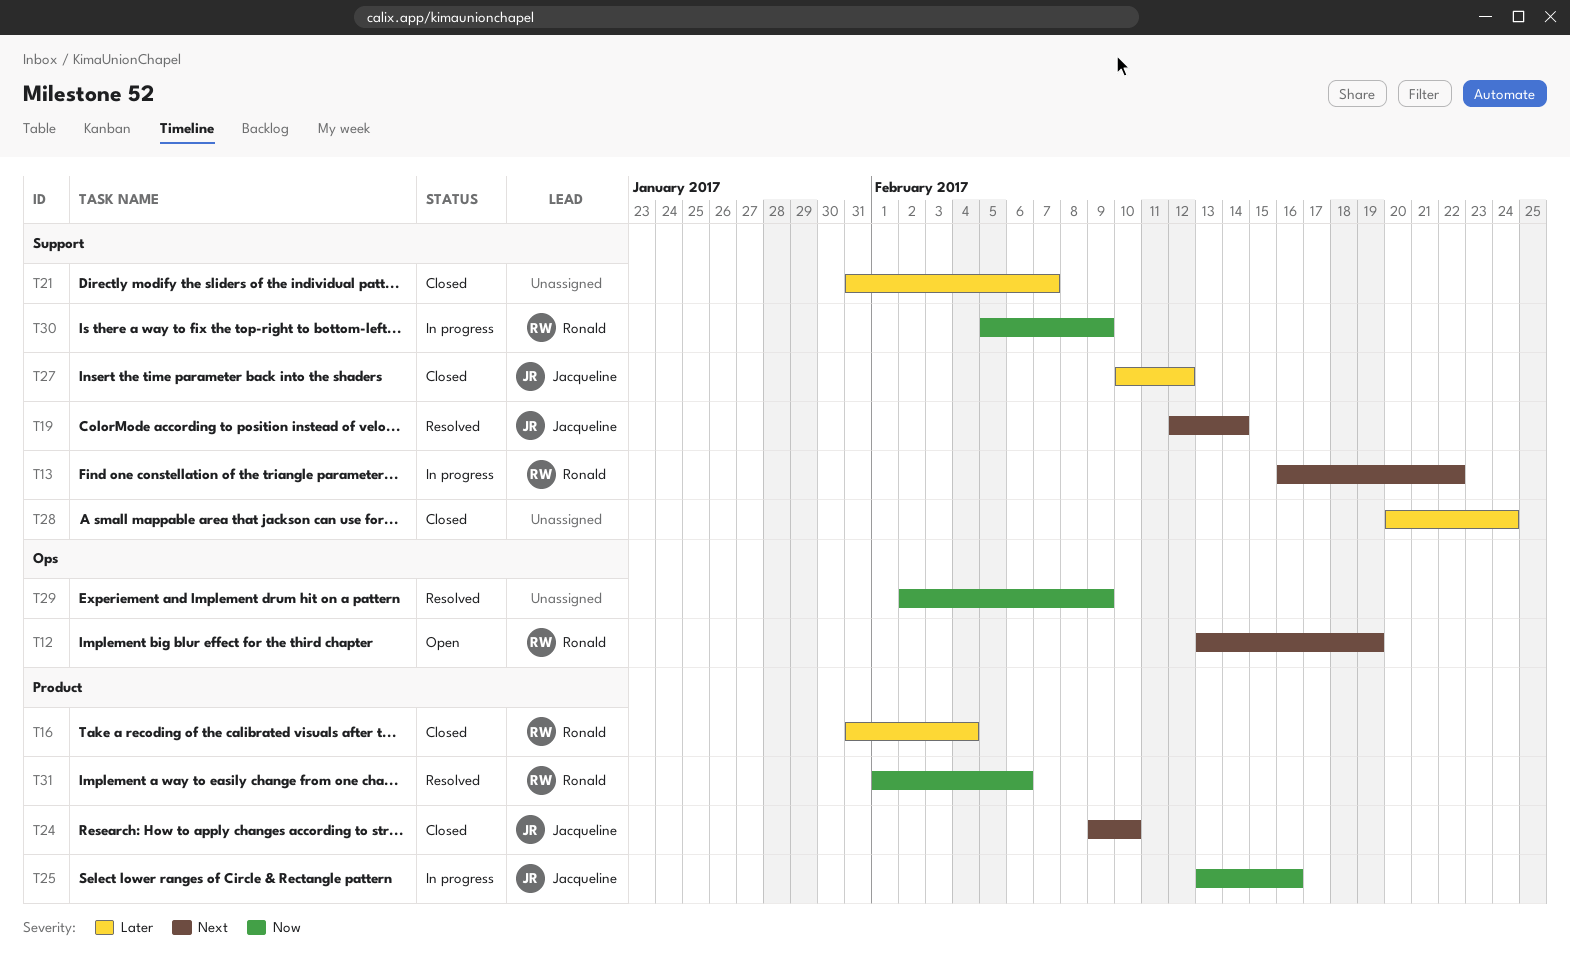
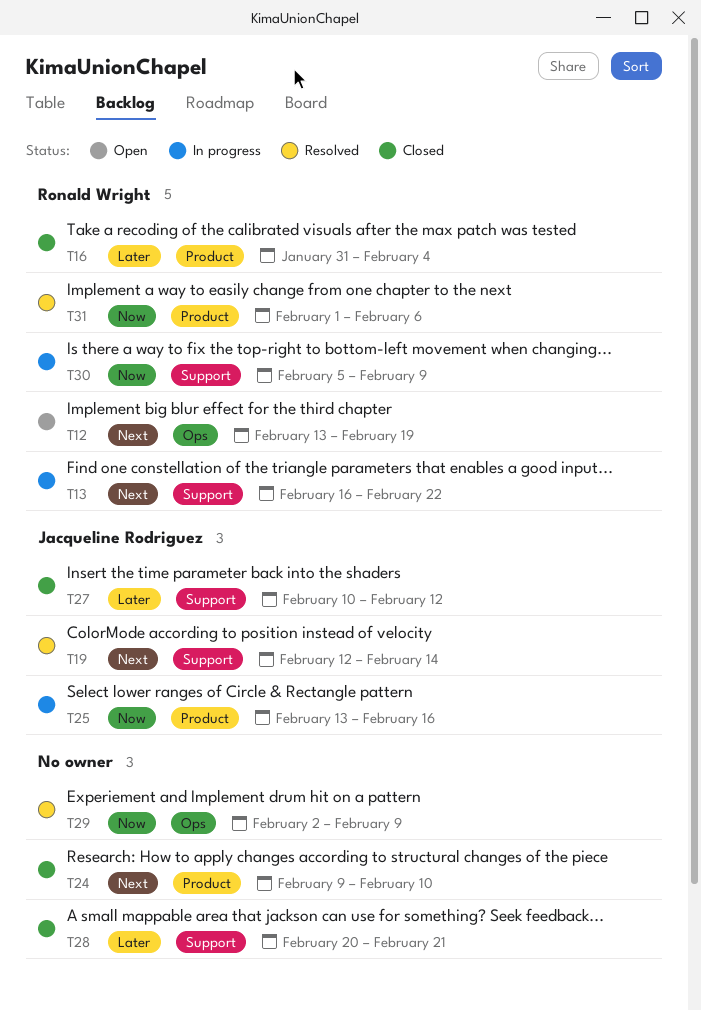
T21: present -> none
T24, owner: Jacqueline Rodriguez -> none
T28, due: Feb 24 -> Feb 21

